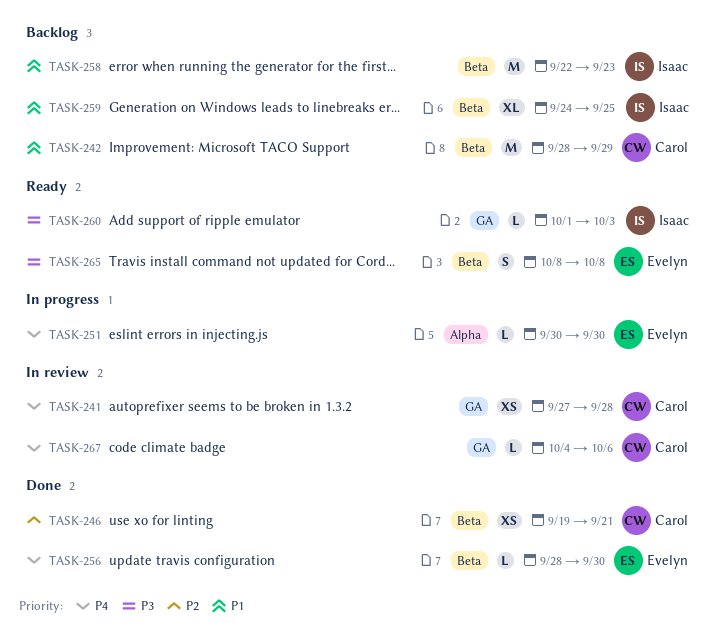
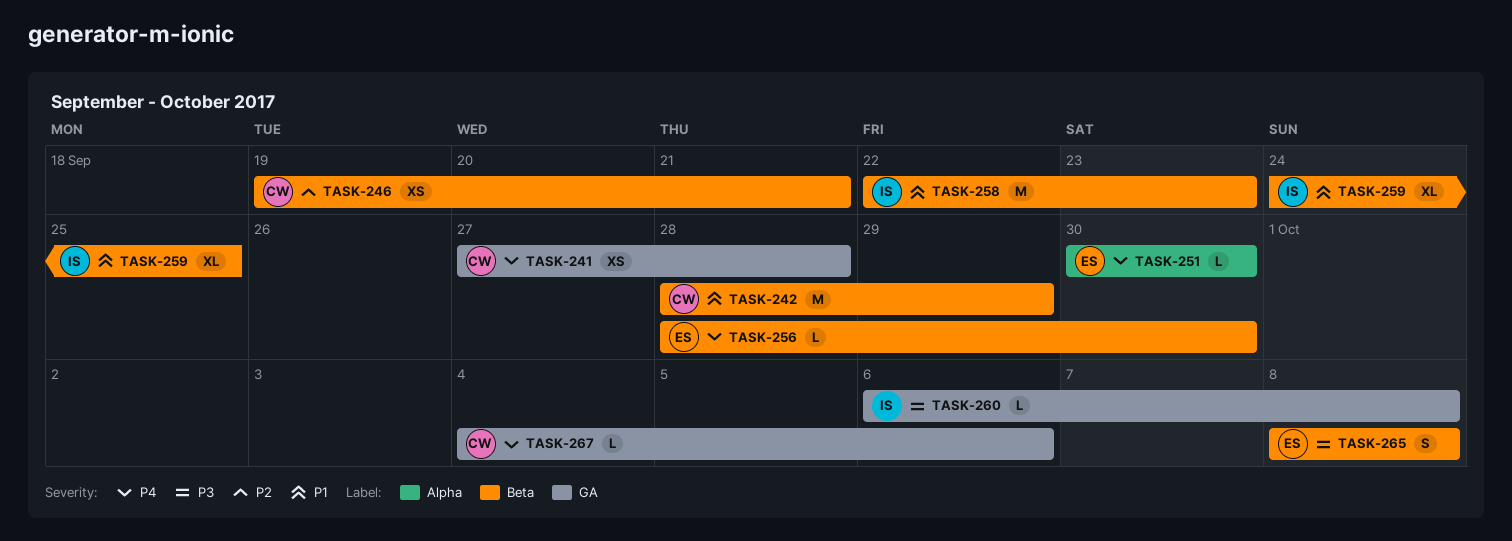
TASK-260, start: Oct 1 -> Oct 6
TASK-260, due: Oct 3 -> Oct 8

